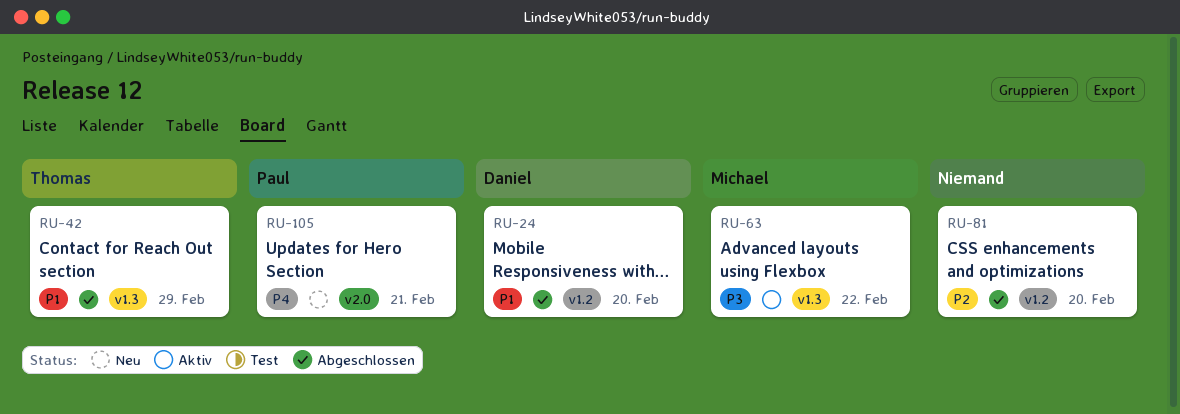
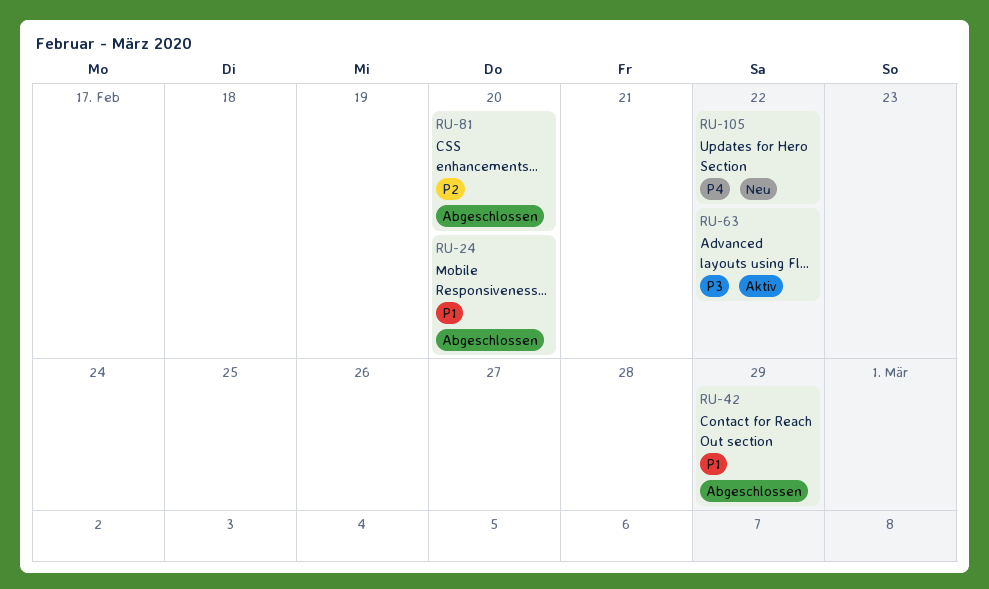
RU-105, due: Feb 21 -> Feb 22

